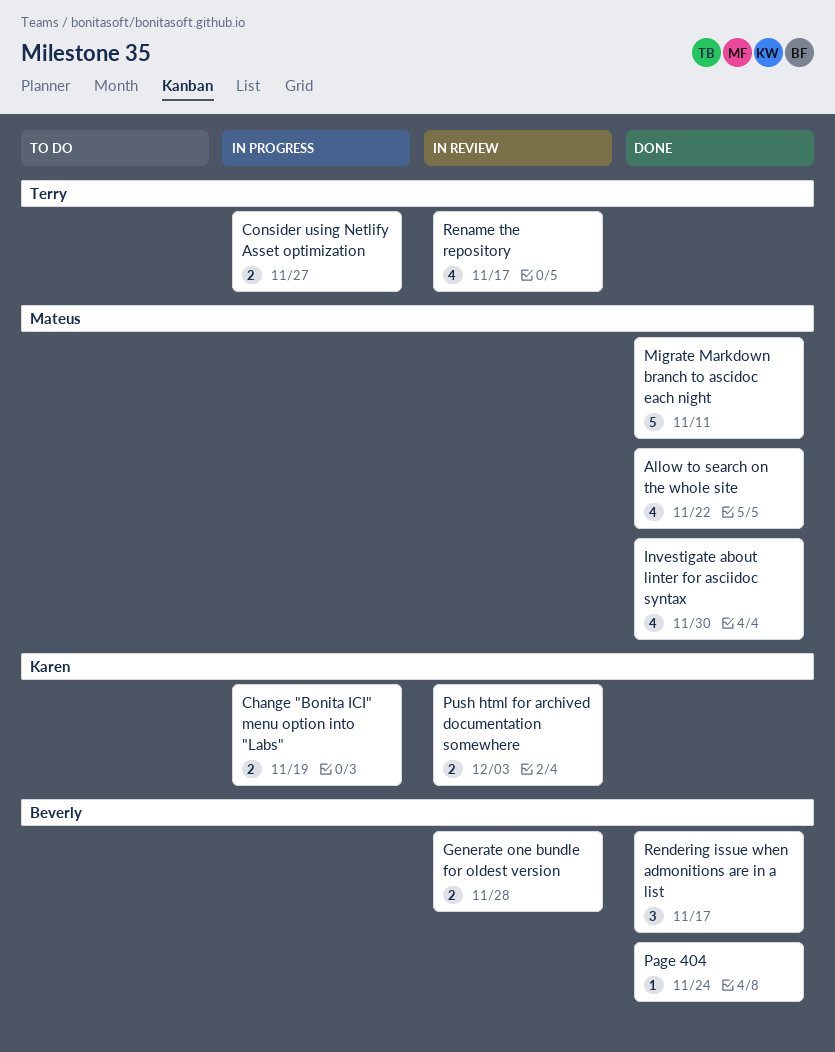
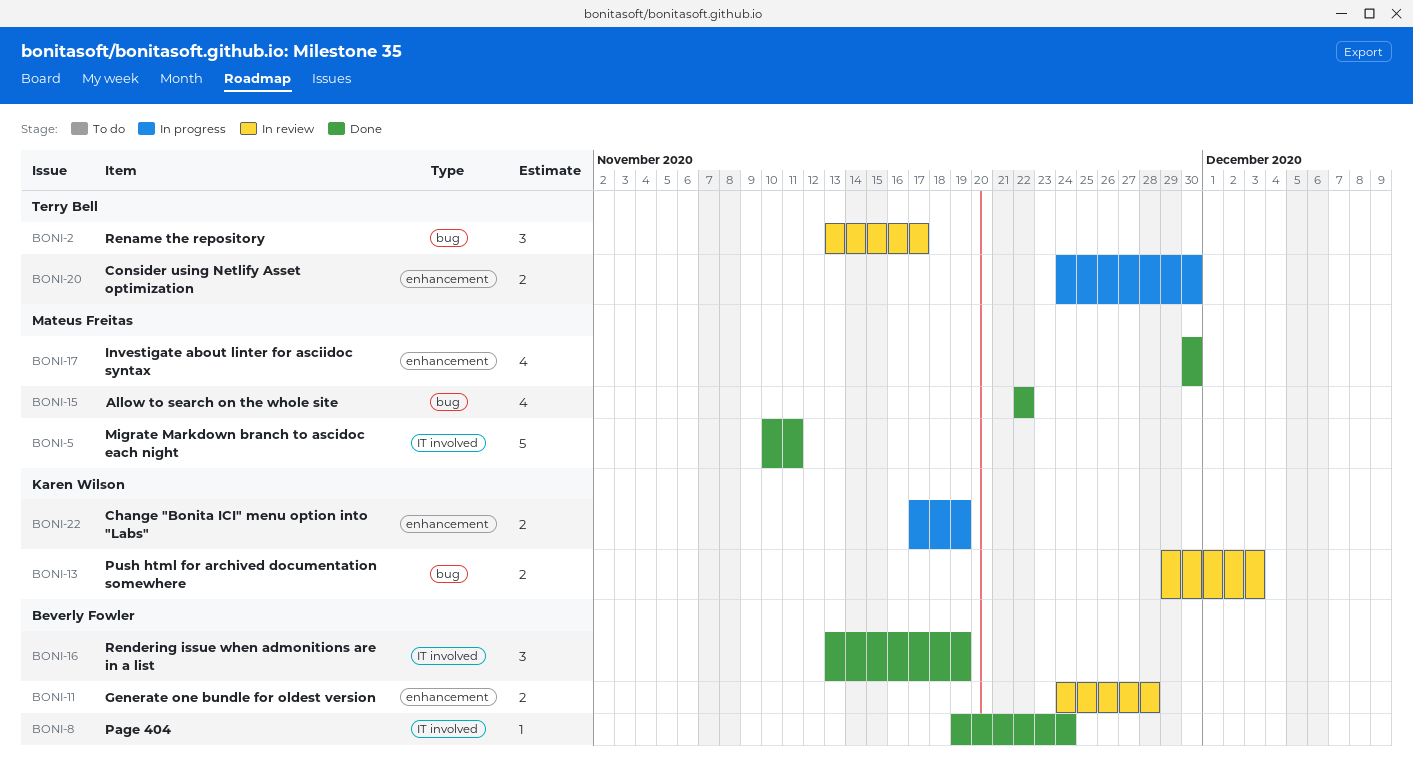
Consider using Netlify Asset optimization, due: Nov 27 -> Nov 30
Rename the repository, estimate: 4 -> 3
Rendering issue when admonitions are in a list, due: Nov 17 -> Nov 19

